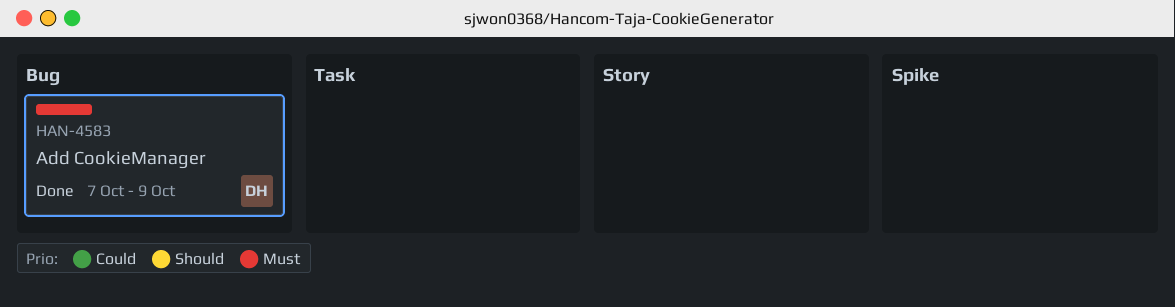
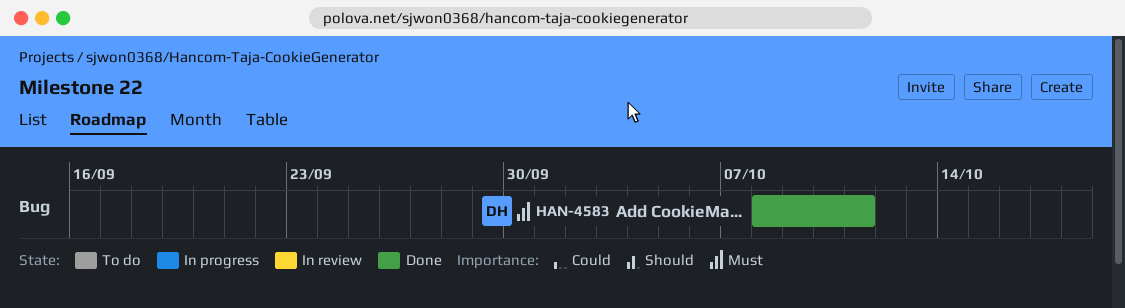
HAN-4583, start: Oct 7 -> Oct 8
HAN-4583, due: Oct 9 -> Oct 11

